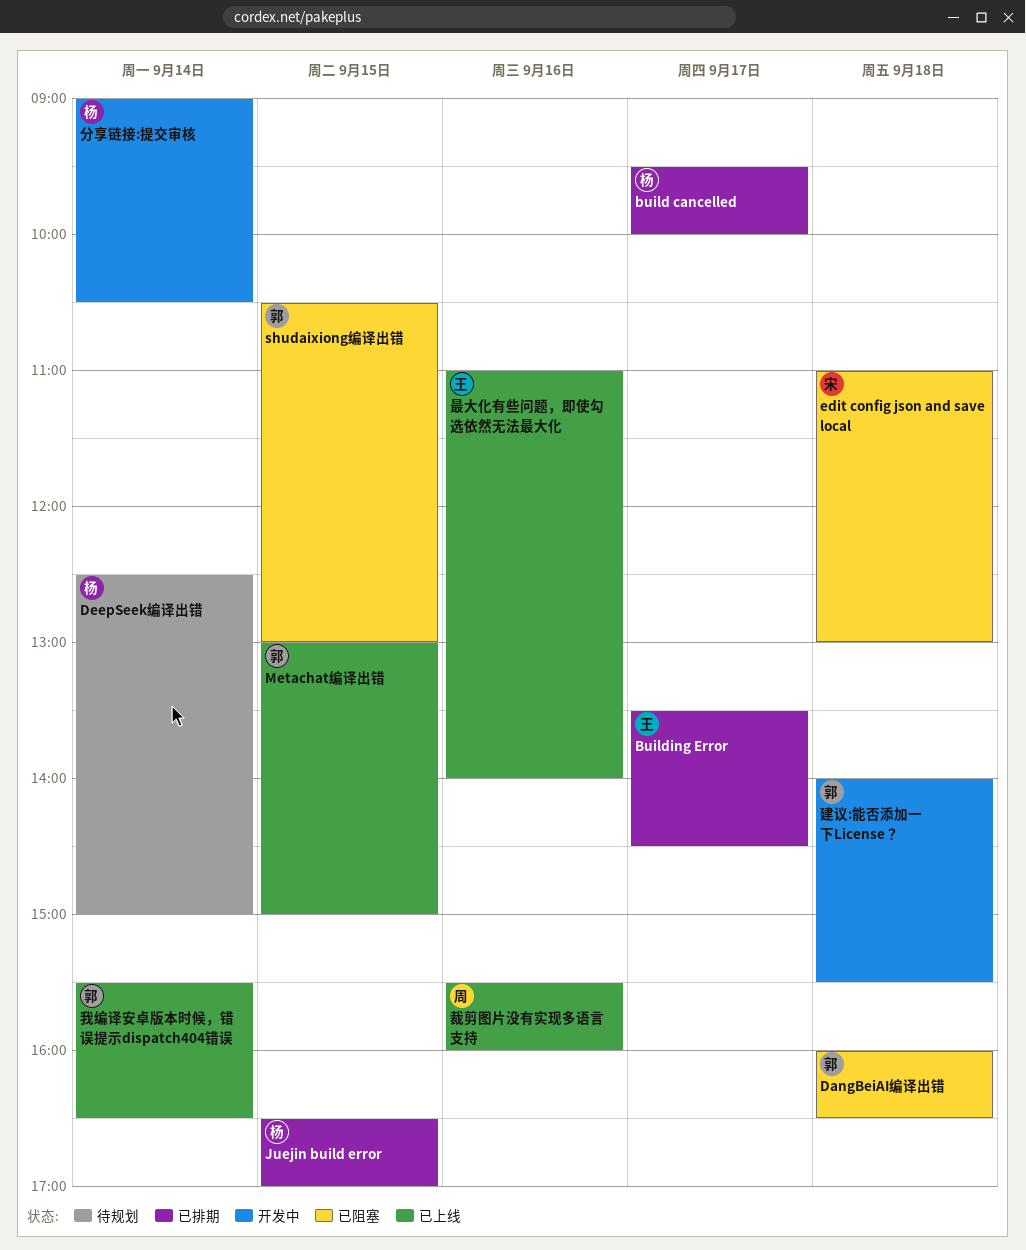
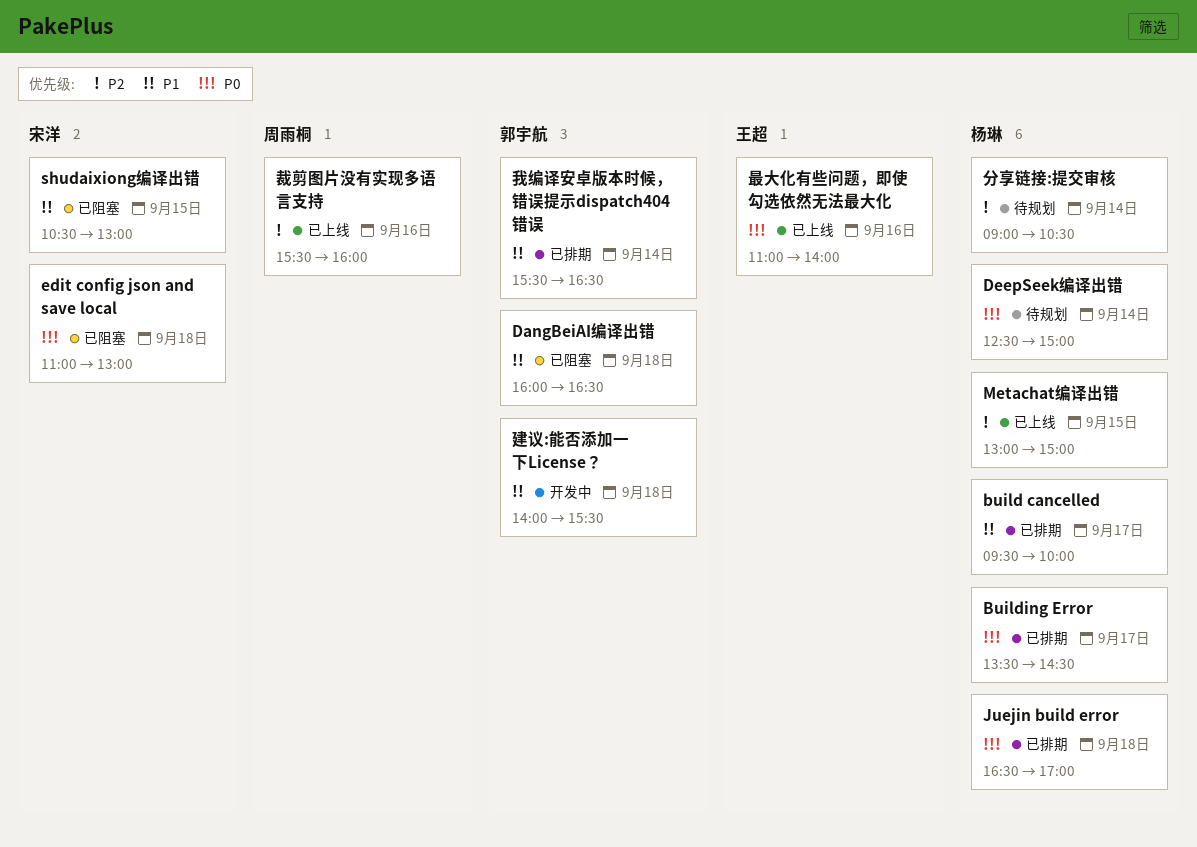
Building Error, owner: 王超 -> 杨琳
Juejin build error, day: Sep 15 -> Sep 18
Metachat编译出错, owner: 郭宇航 -> 杨琳
shudaixiong编译出错, owner: 郭宇航 -> 宋洋
分享链接:提交审核, status: 开发中 -> 待规划
我编译安卓版本时候，错误提示dispatch404错误, status: 已上线 -> 已排期

